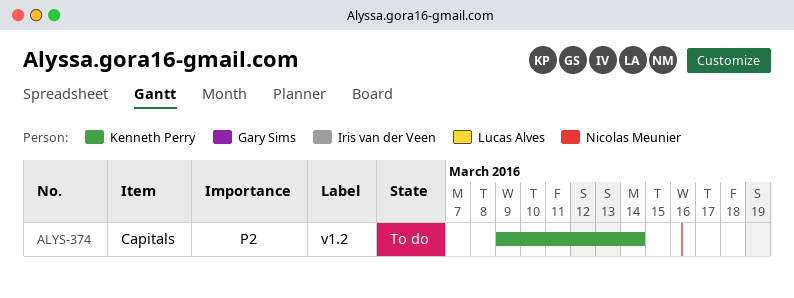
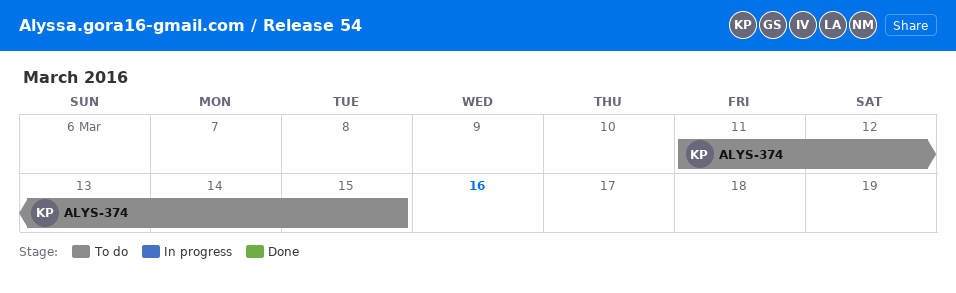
ALYS-374, start: Mar 9 -> Mar 11
ALYS-374, due: Mar 14 -> Mar 15

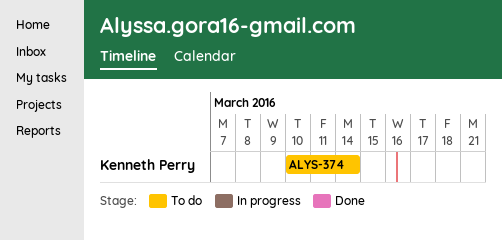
ALYS-374, start: Mar 11 -> Mar 10
ALYS-374, due: Mar 15 -> Mar 14

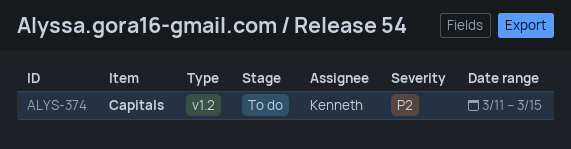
ALYS-374, start: Mar 10 -> Mar 11
ALYS-374, due: Mar 14 -> Mar 15

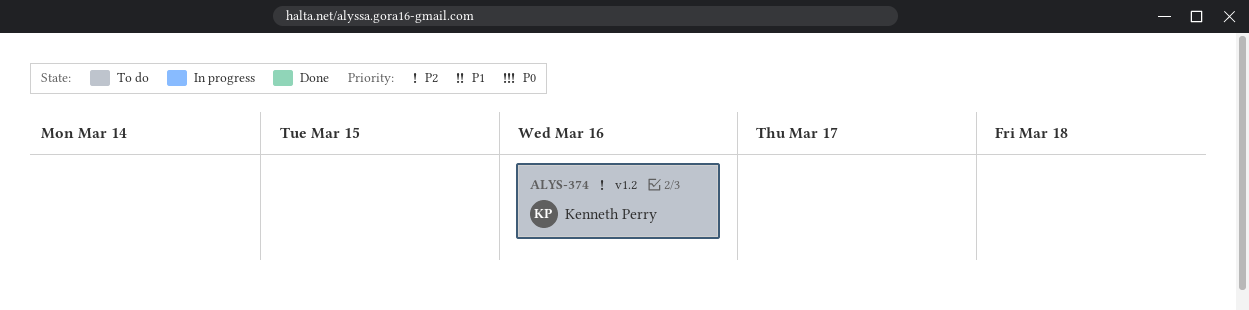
ALYS-374, due: Mar 15 -> Mar 16

